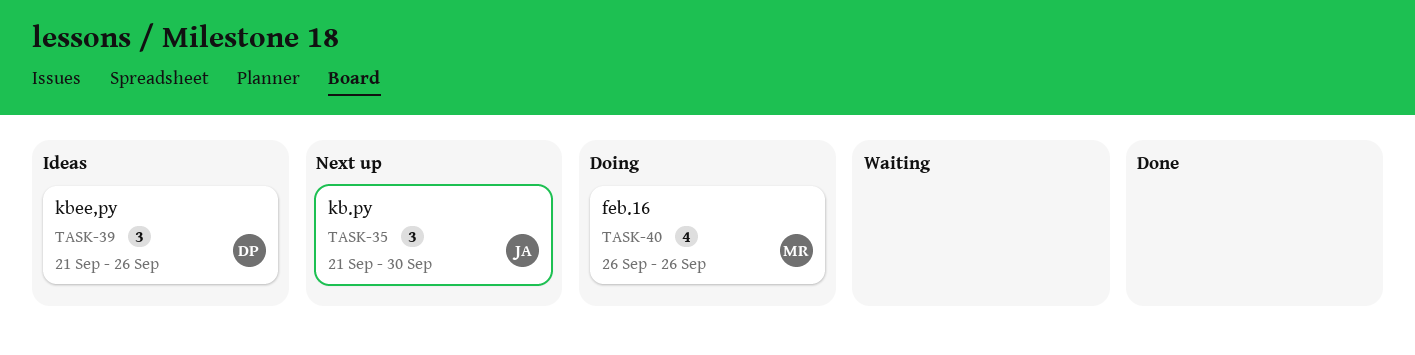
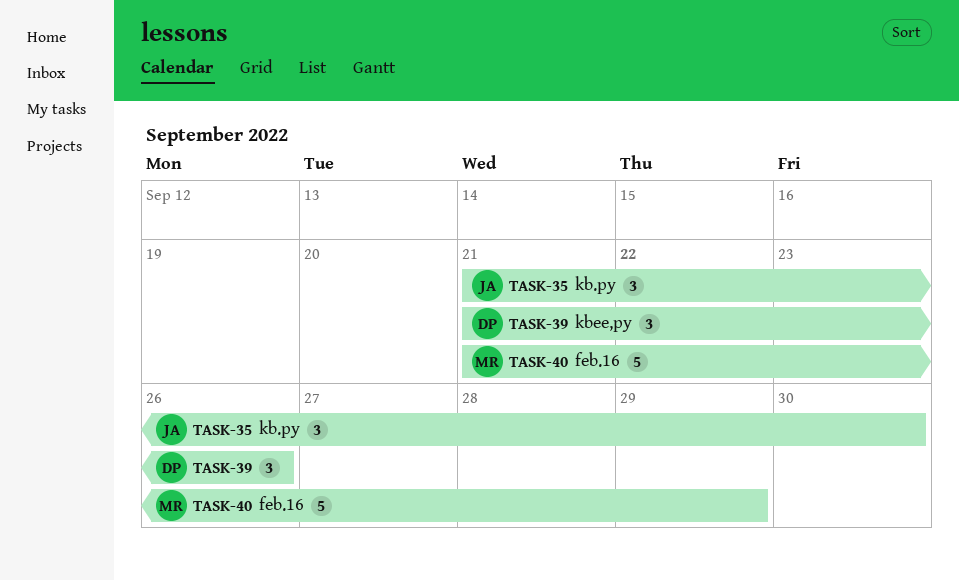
TASK-40, estimate: 4 -> 5
TASK-40, start: Sep 26 -> Sep 21
TASK-40, due: Sep 26 -> Sep 29

